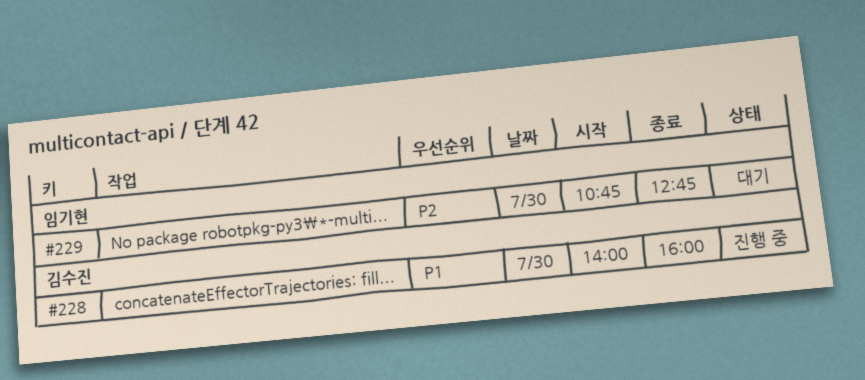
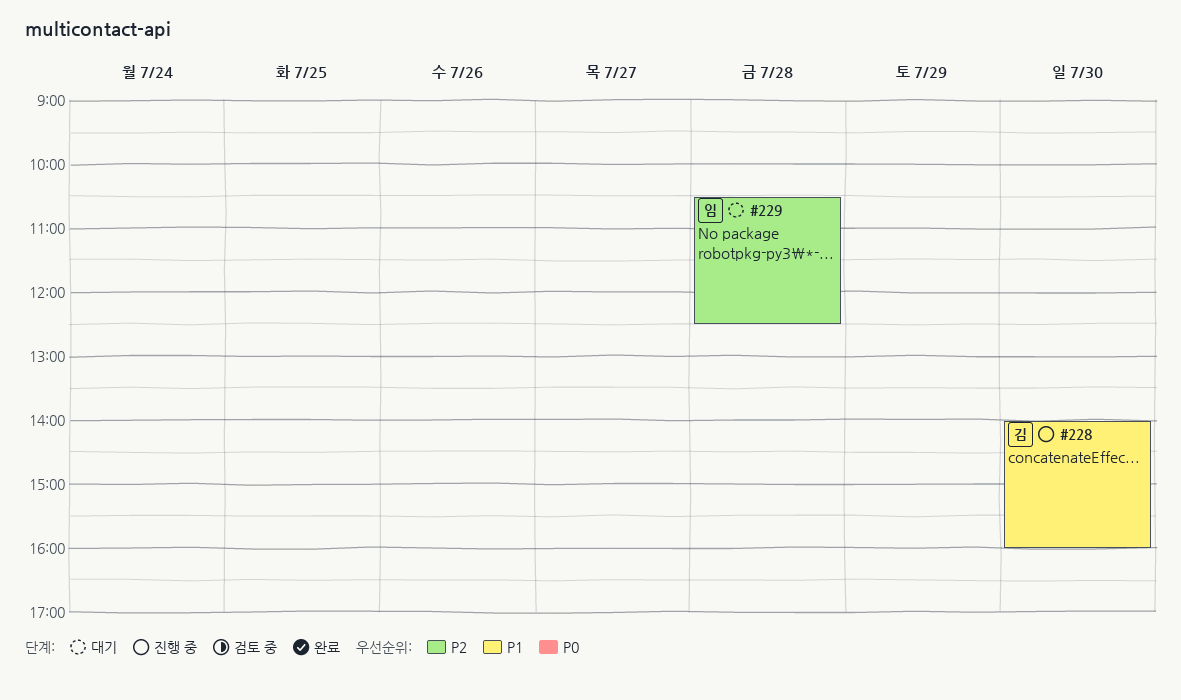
#229, day: Jul 30 -> Jul 28
#229, begins: 10:45 -> 10:30
#229, ends: 12:45 -> 12:30

